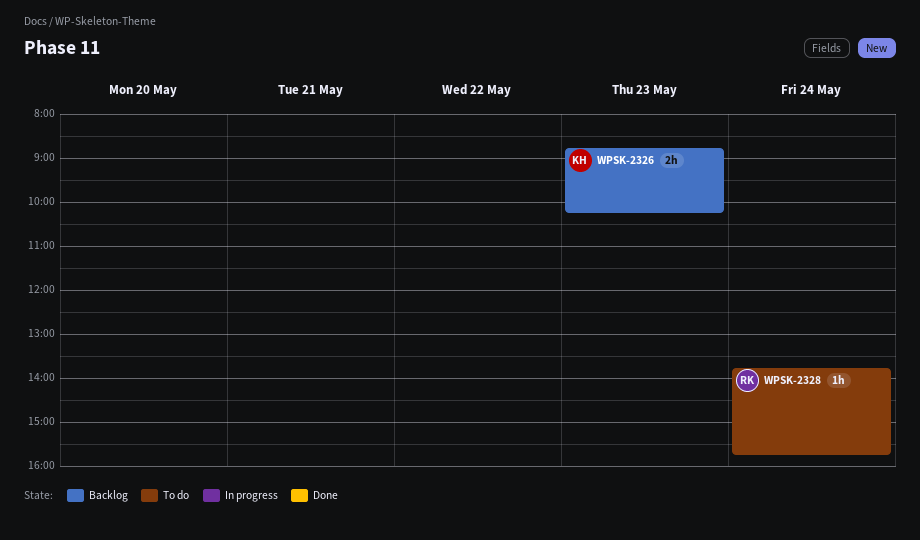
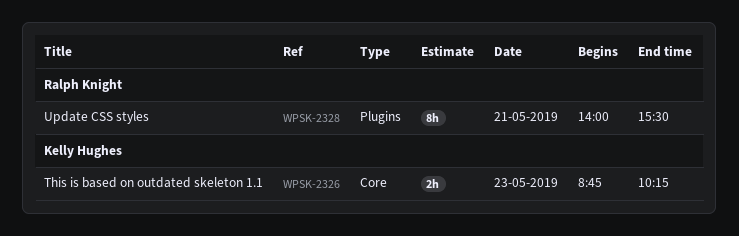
WPSK-2328, estimate: 1h -> 8h
WPSK-2328, day: May 24 -> May 21
WPSK-2328, begins: 13:45 -> 14:00
WPSK-2328, ends: 15:45 -> 15:30

